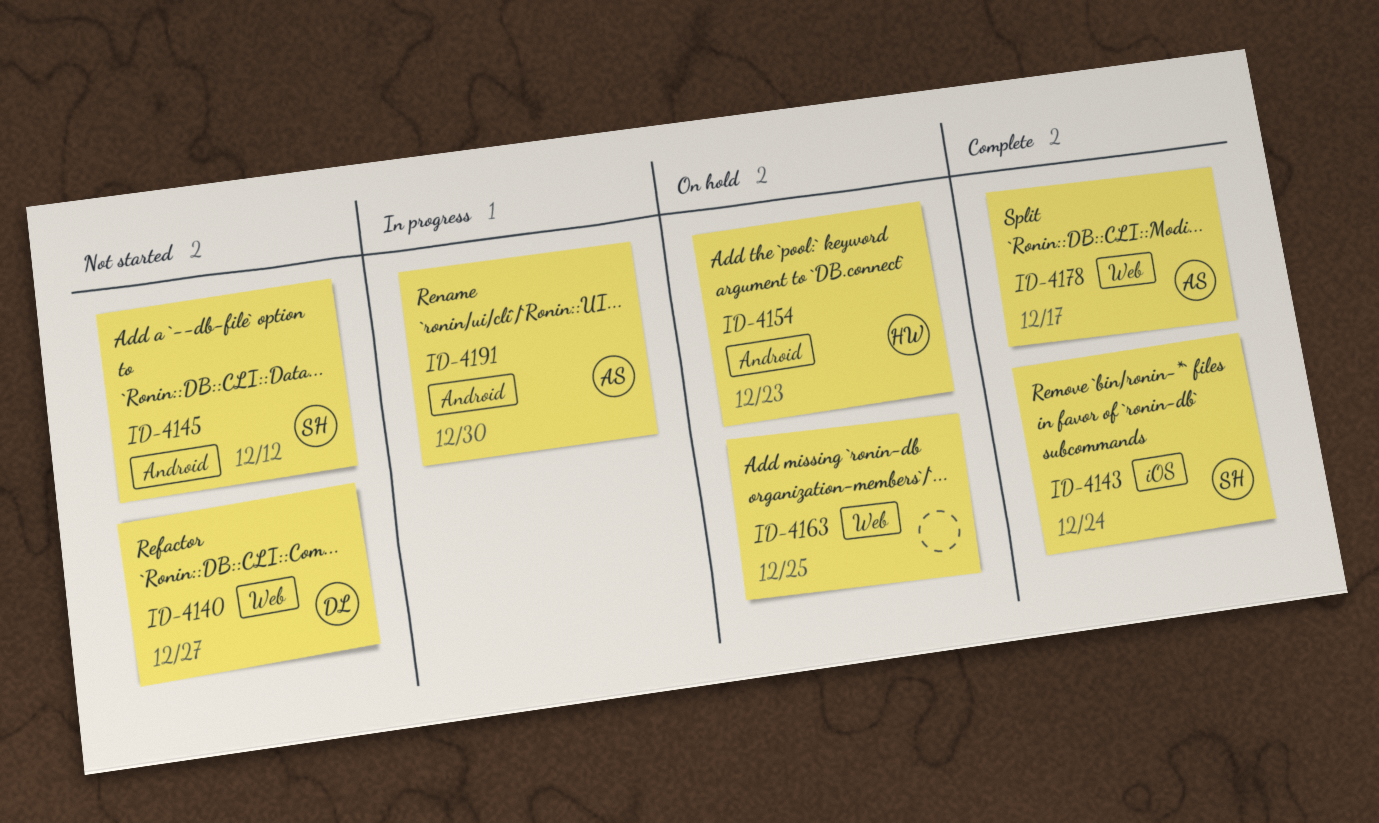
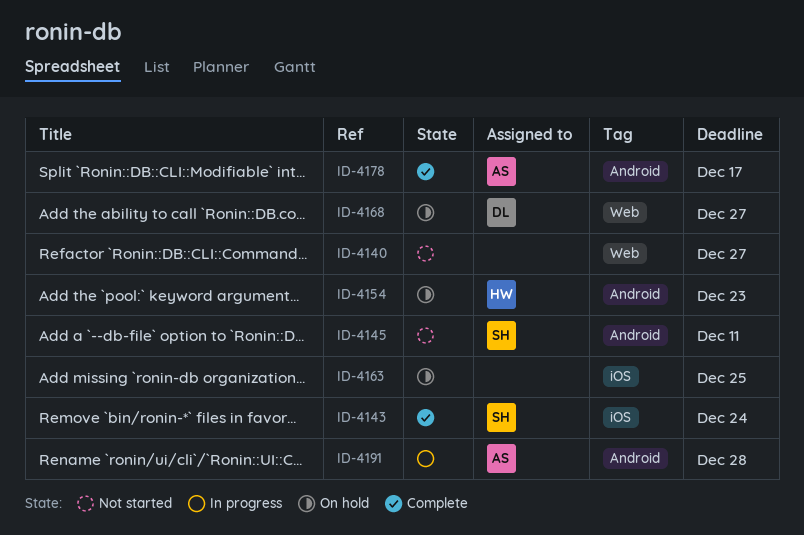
ID-4140, owner: DL -> none
ID-4145, due: Dec 12 -> Dec 11
ID-4163, label: Web -> iOS
ID-4168: none -> present
ID-4178, label: Web -> Android
ID-4191, due: Dec 30 -> Dec 28

